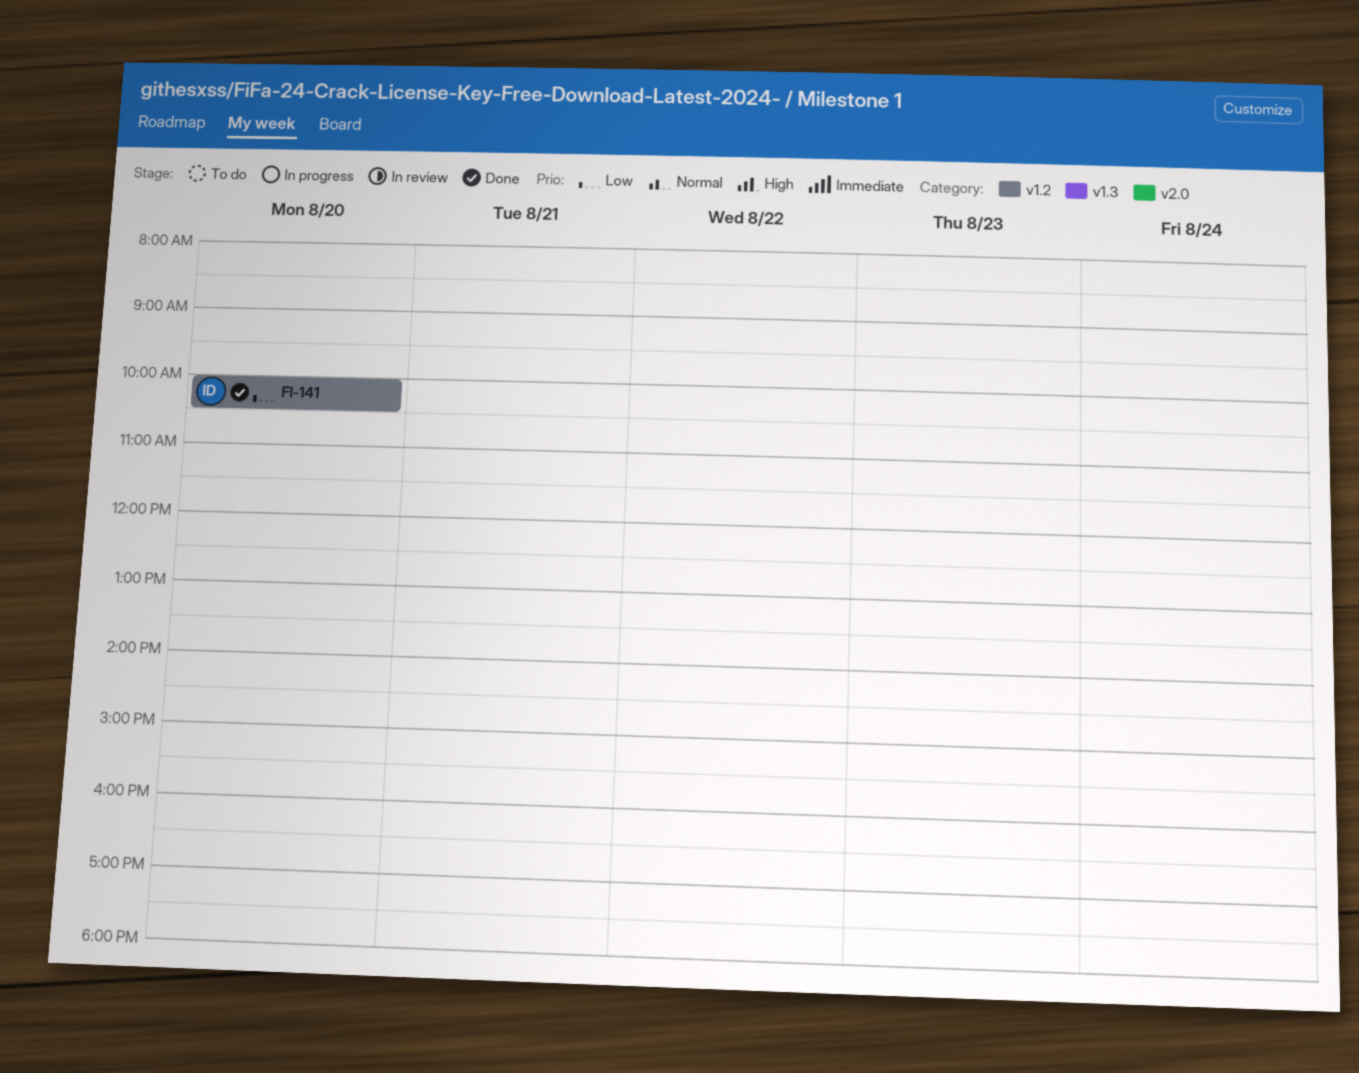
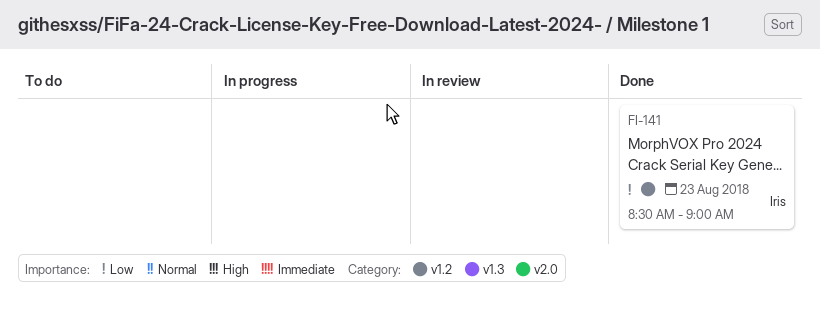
FI-141, day: Aug 20 -> Aug 23
FI-141, begins: 10:00 -> 08:30
FI-141, ends: 10:30 -> 09:00

